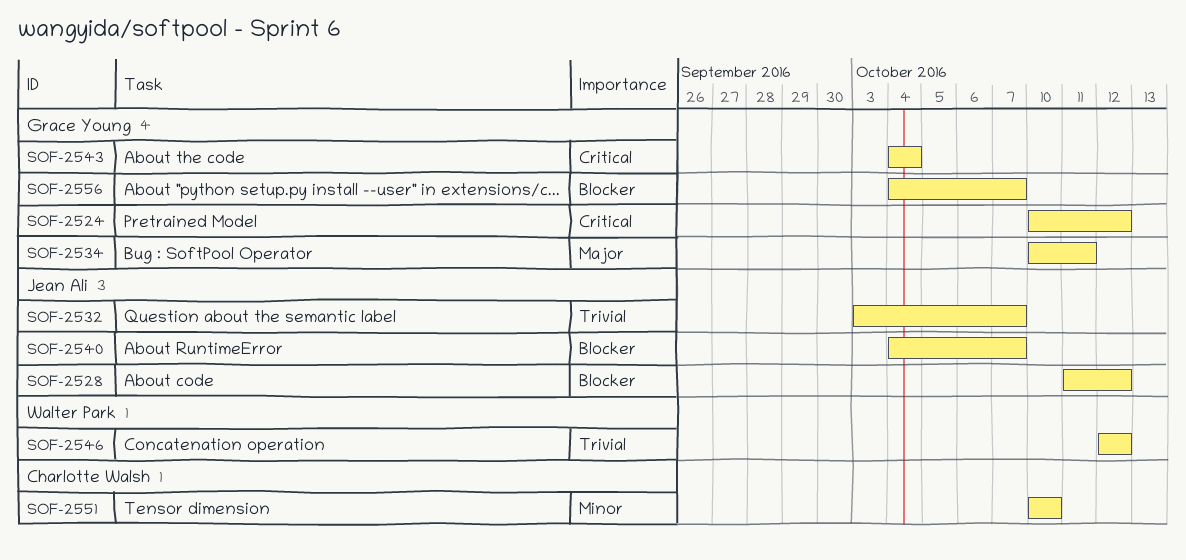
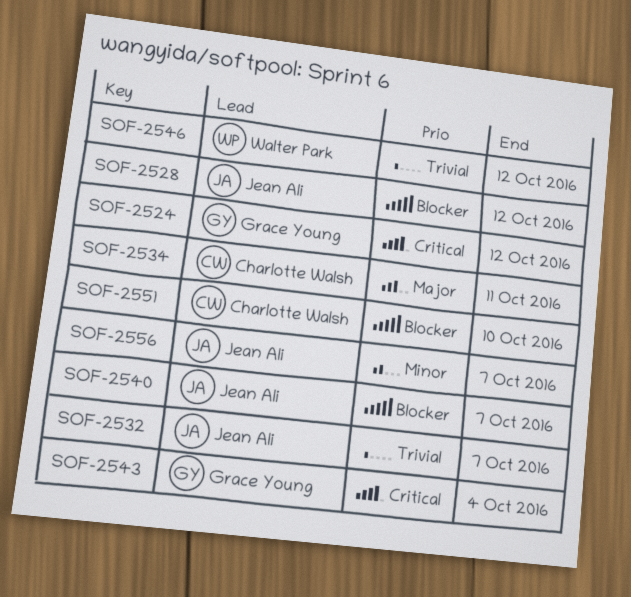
SOF-2534, owner: Grace Young -> Charlotte Walsh
SOF-2551, priority: Minor -> Blocker
SOF-2556, owner: Grace Young -> Jean Ali
SOF-2556, priority: Blocker -> Minor

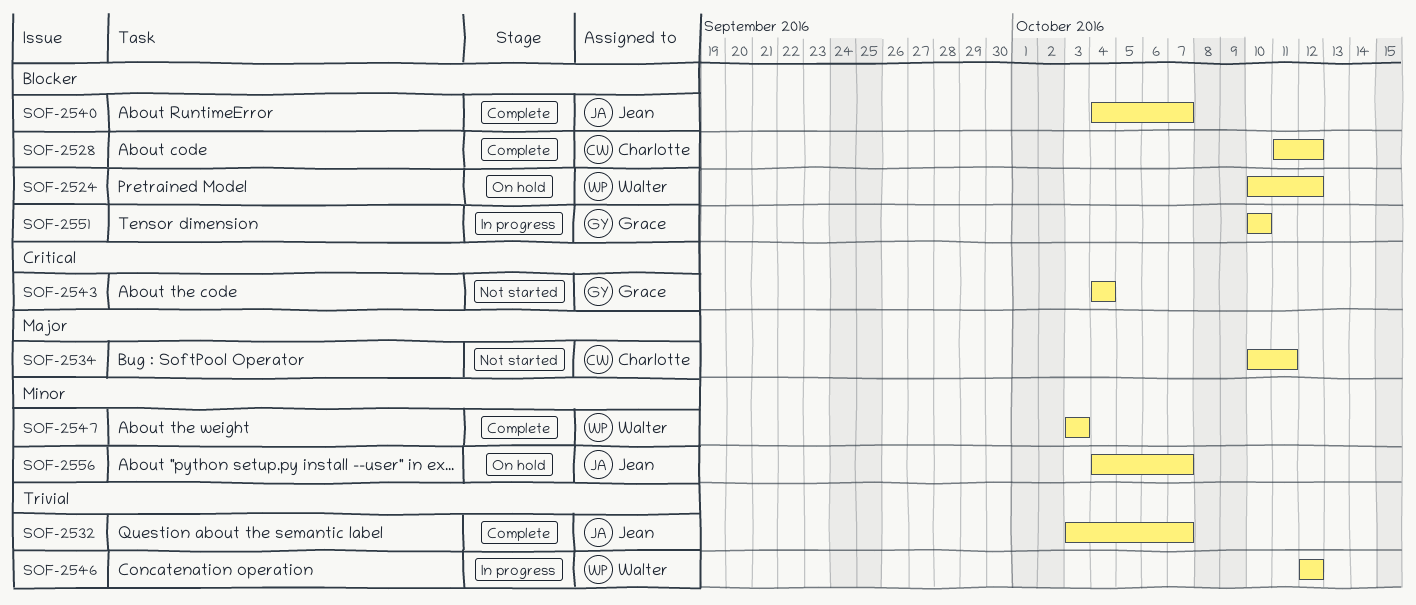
SOF-2524, owner: Grace Young -> Walter Park
SOF-2524, priority: Critical -> Blocker
SOF-2528, owner: Jean Ali -> Charlotte Walsh
SOF-2547: none -> present
SOF-2551, owner: Charlotte Walsh -> Grace Young

